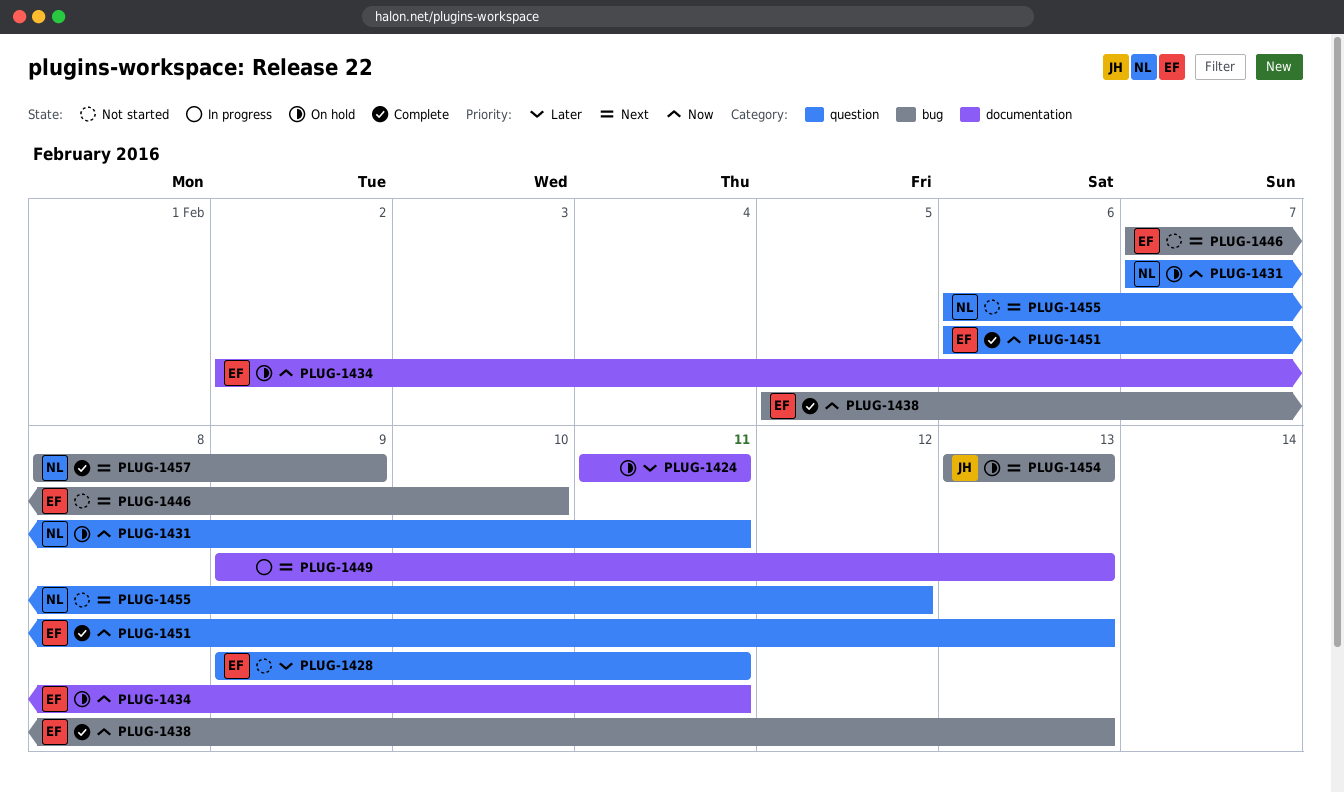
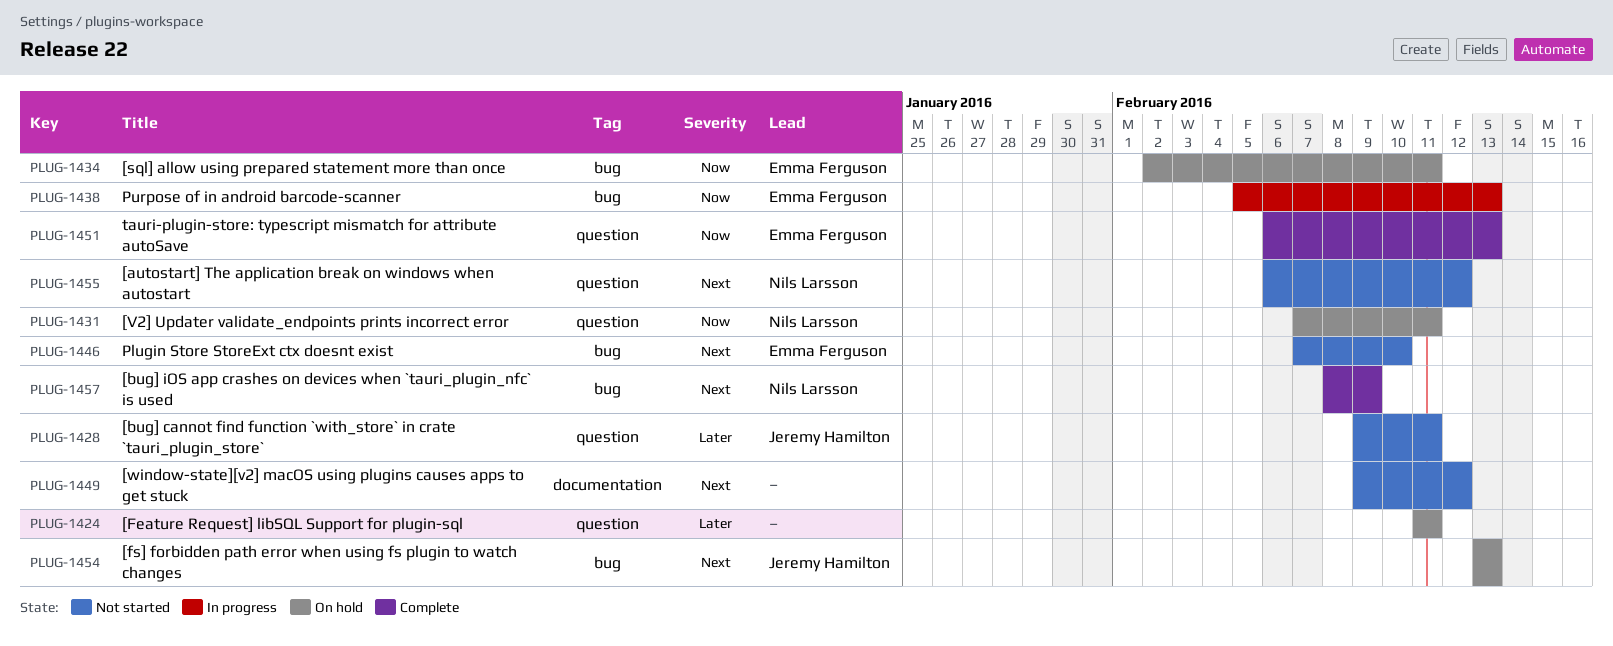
PLUG-1424, label: documentation -> question
PLUG-1428, owner: Emma Ferguson -> Jeremy Hamilton
PLUG-1434, label: documentation -> bug
PLUG-1438, status: Complete -> In progress
PLUG-1449, status: In progress -> Not started
PLUG-1449, due: Feb 13 -> Feb 12

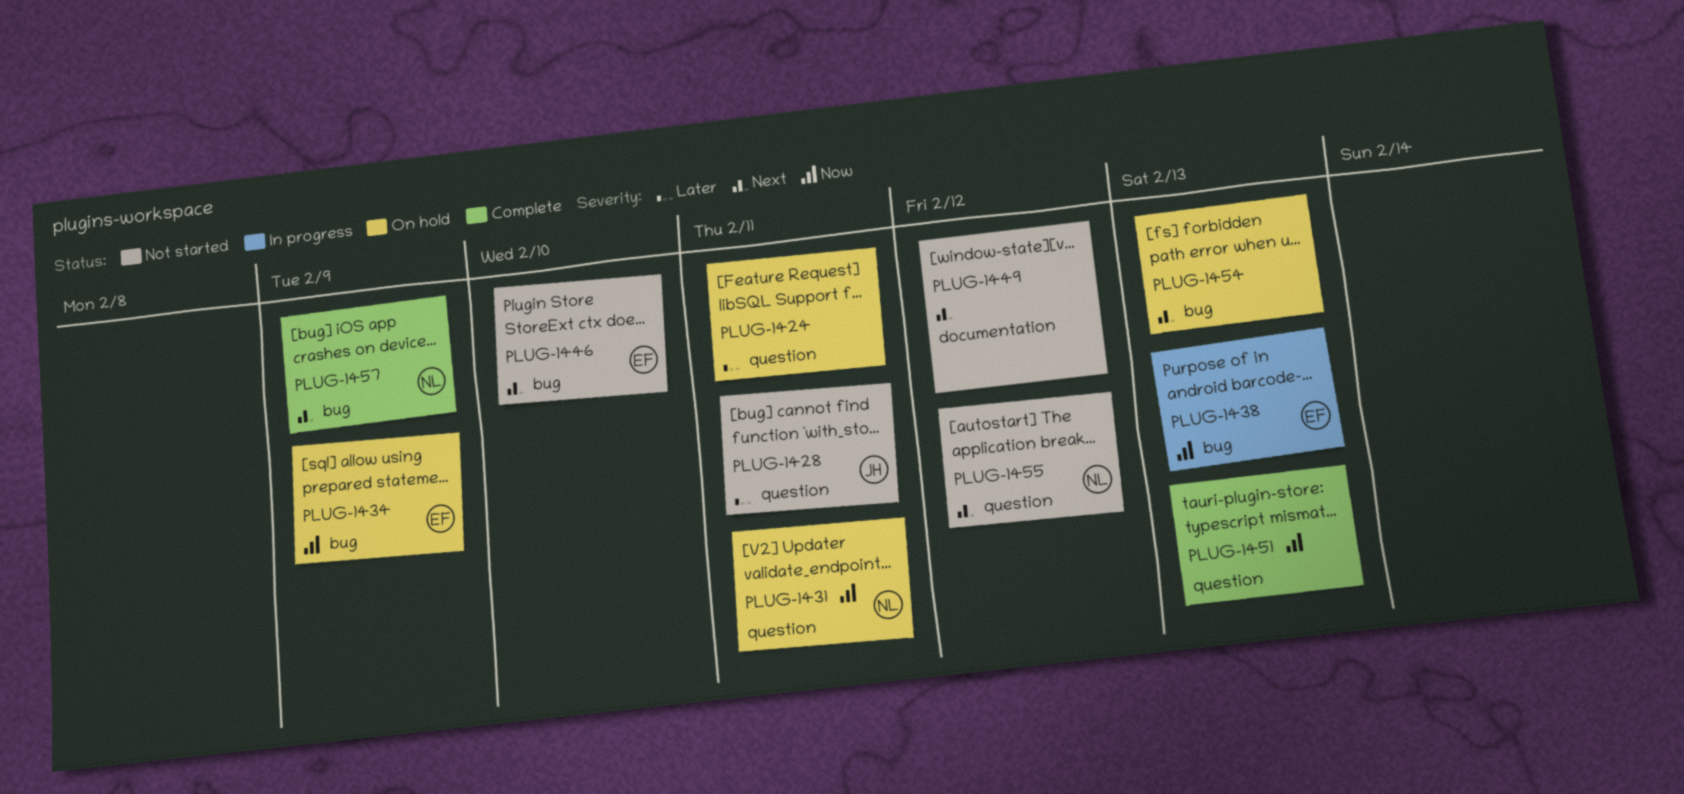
PLUG-1434, due: Feb 11 -> Feb 9
PLUG-1451, owner: Emma Ferguson -> none
PLUG-1454, owner: Jeremy Hamilton -> none

